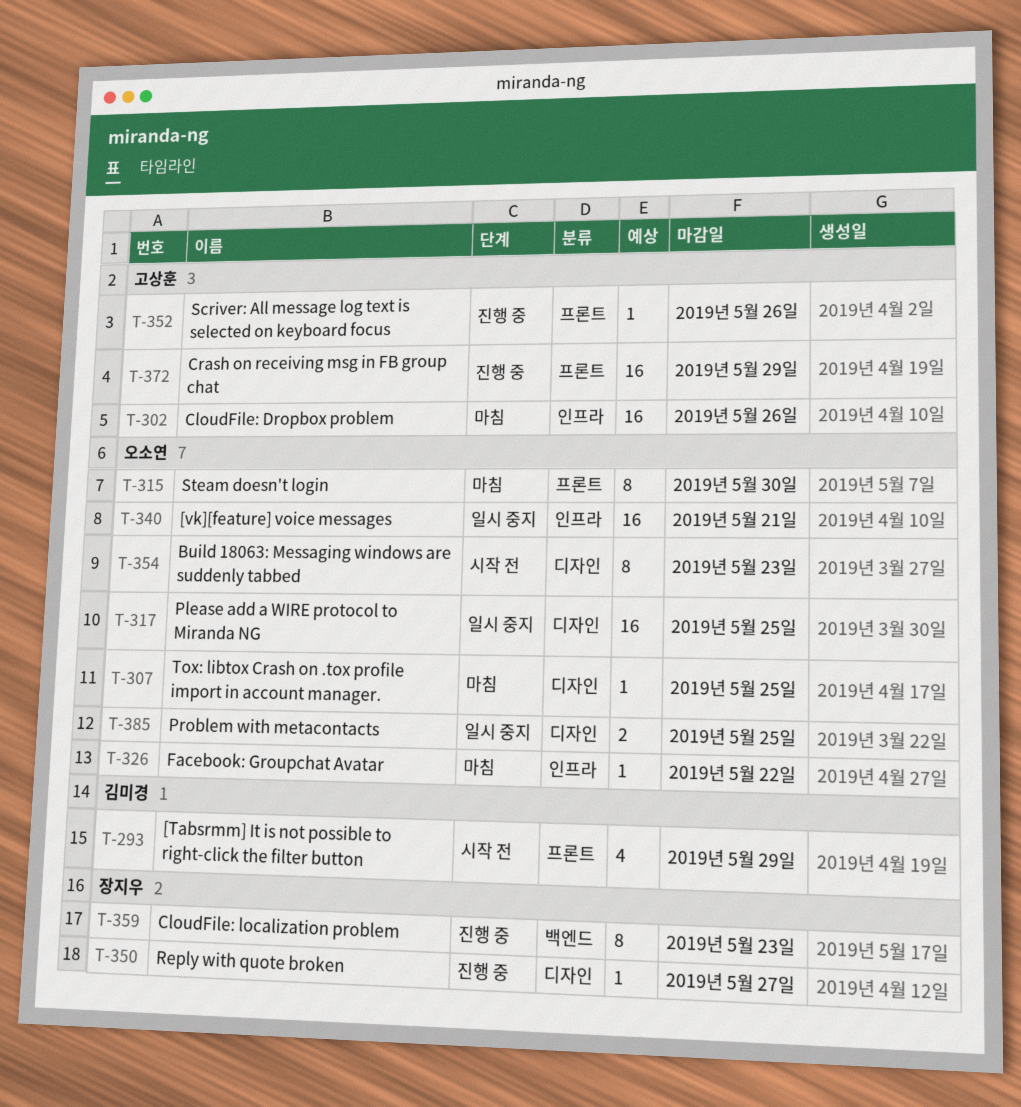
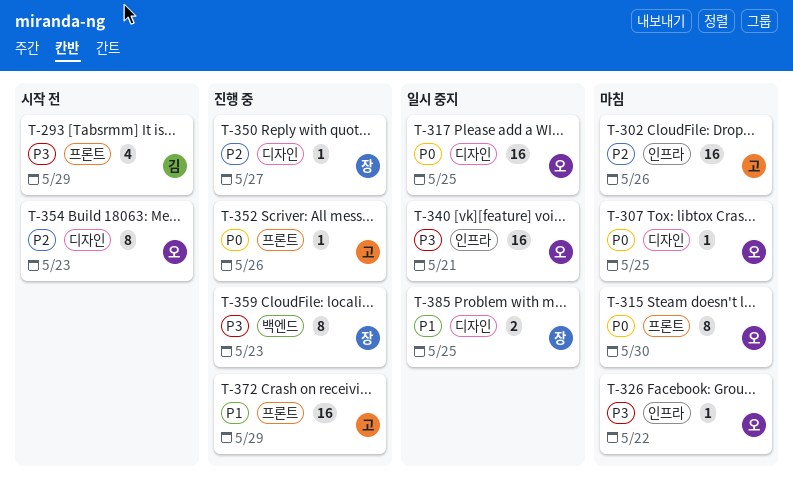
T-385, owner: 오소연 -> 장지우

